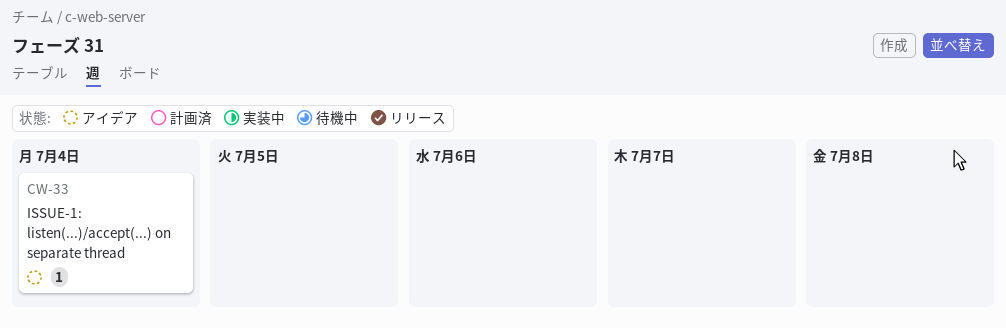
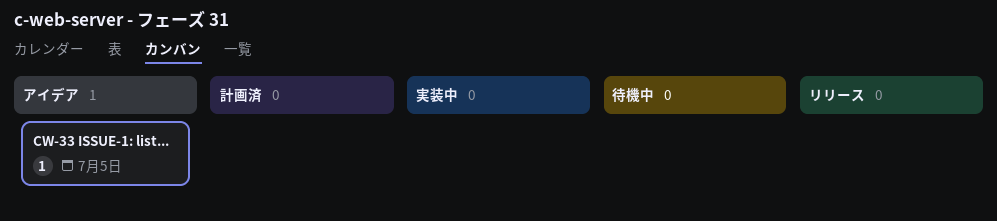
CW-33, due: Jul 4 -> Jul 5

